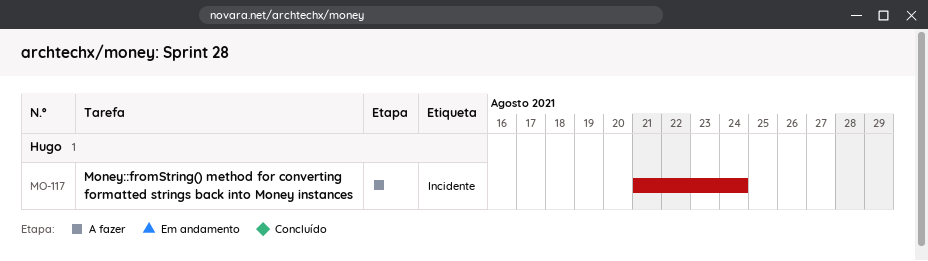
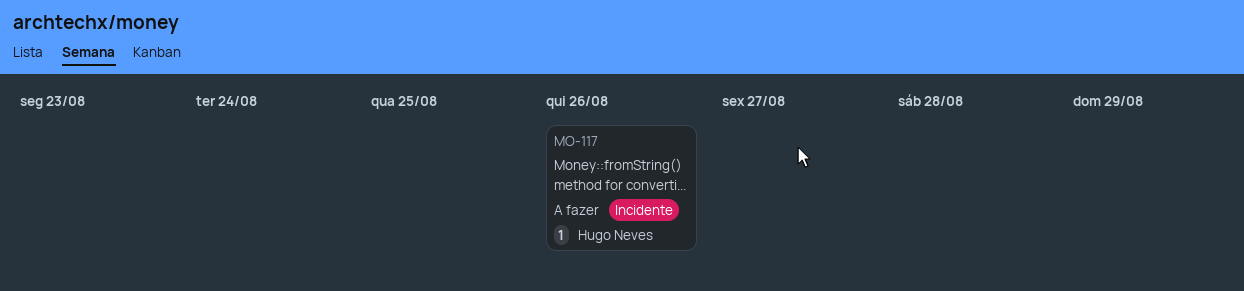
MO-117, due: Aug 24 -> Aug 26

